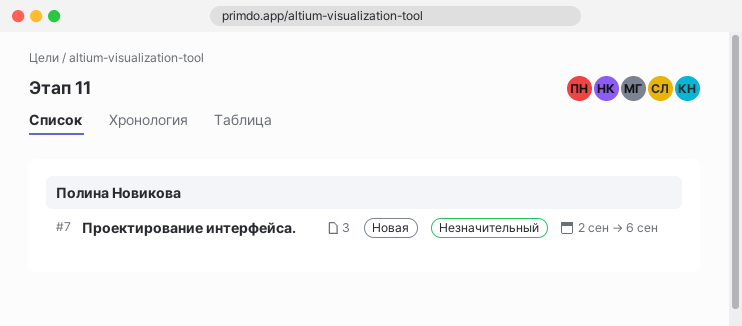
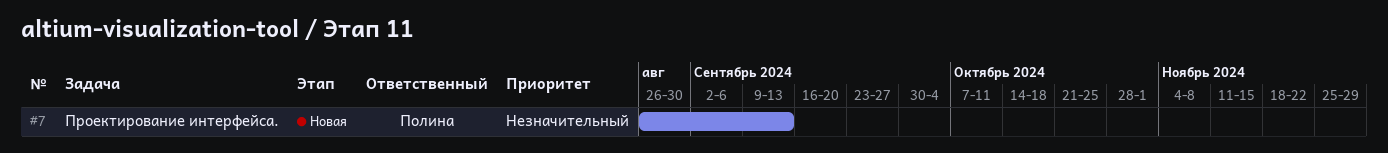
#7, start: Sep 2 -> Aug 26
#7, due: Sep 6 -> Sep 13

